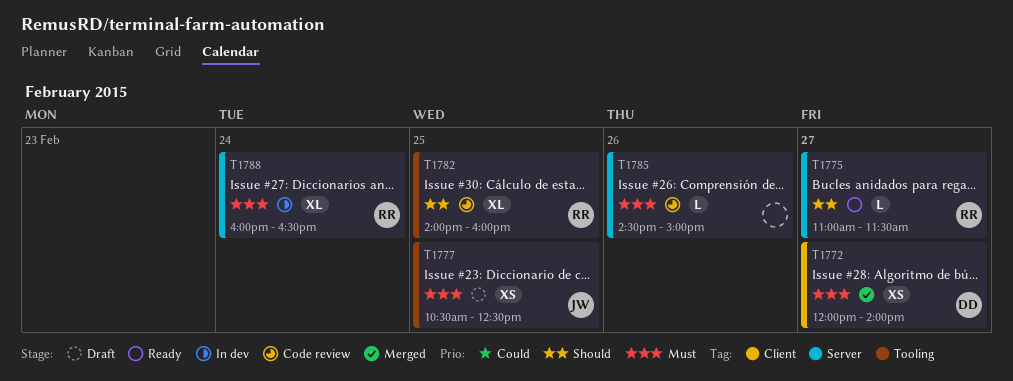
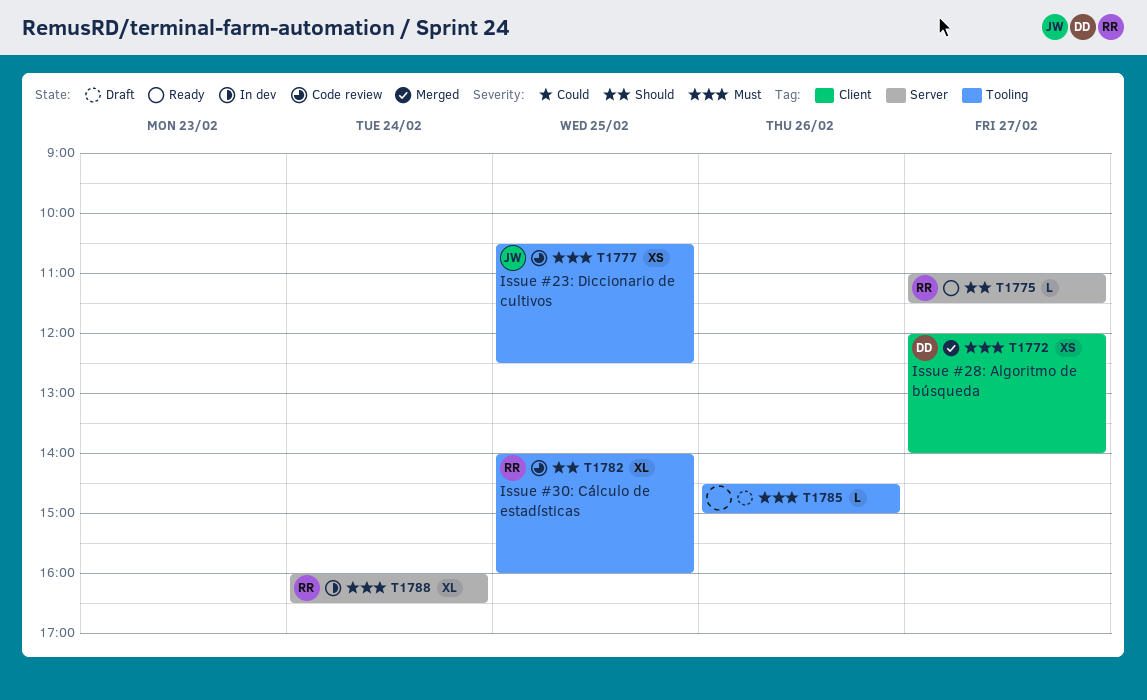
T1777, status: Draft -> Code review
T1785, status: Code review -> Draft
T1785, label: Server -> Tooling

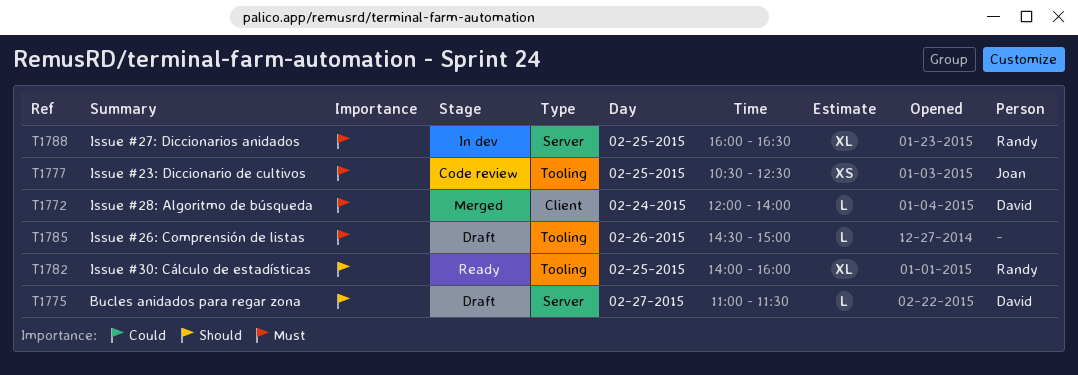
T1772, estimate: XS -> L
T1772, day: Feb 27 -> Feb 24
T1775, status: Ready -> Draft
T1775, owner: Randy -> David
T1782, status: Code review -> Ready
T1788, day: Feb 24 -> Feb 25

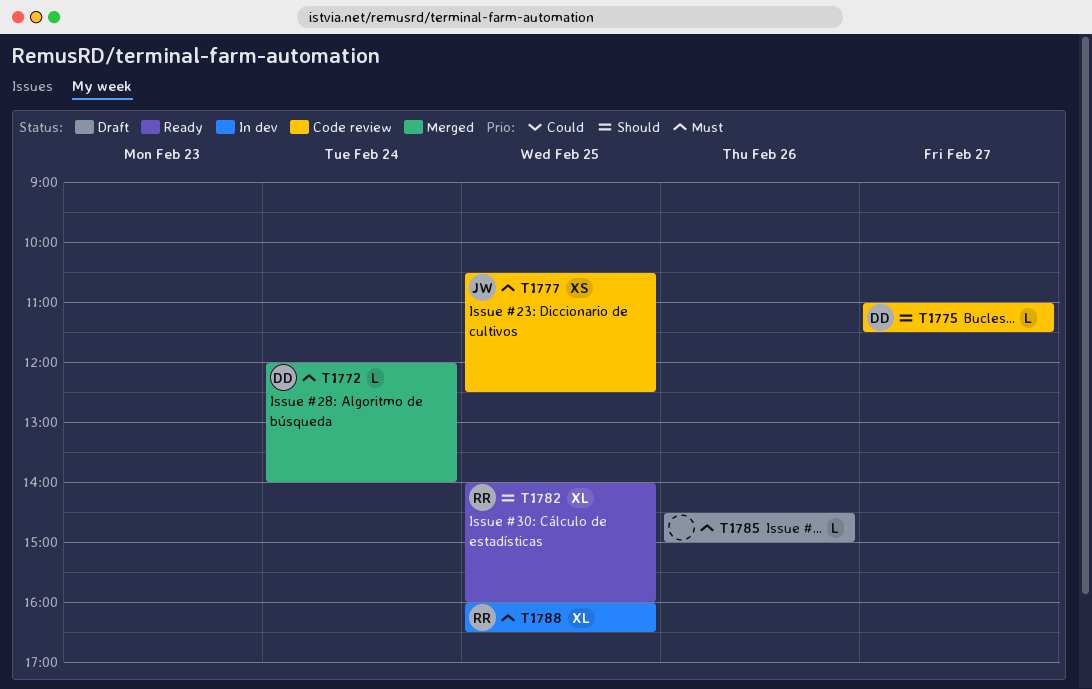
T1775, status: Draft -> Code review

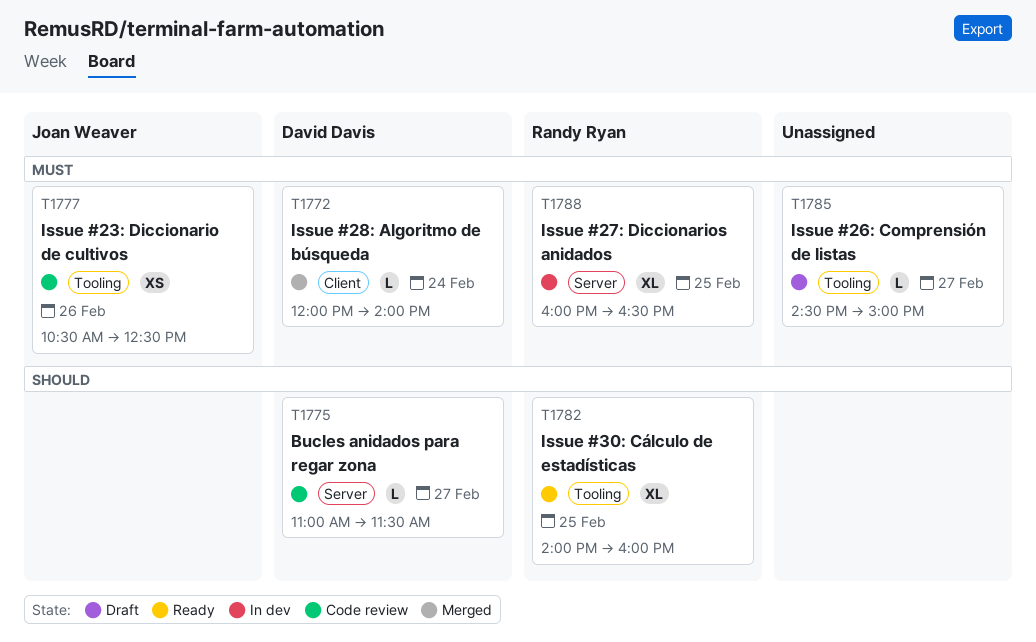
T1777, day: Feb 25 -> Feb 26
T1785, day: Feb 26 -> Feb 27

